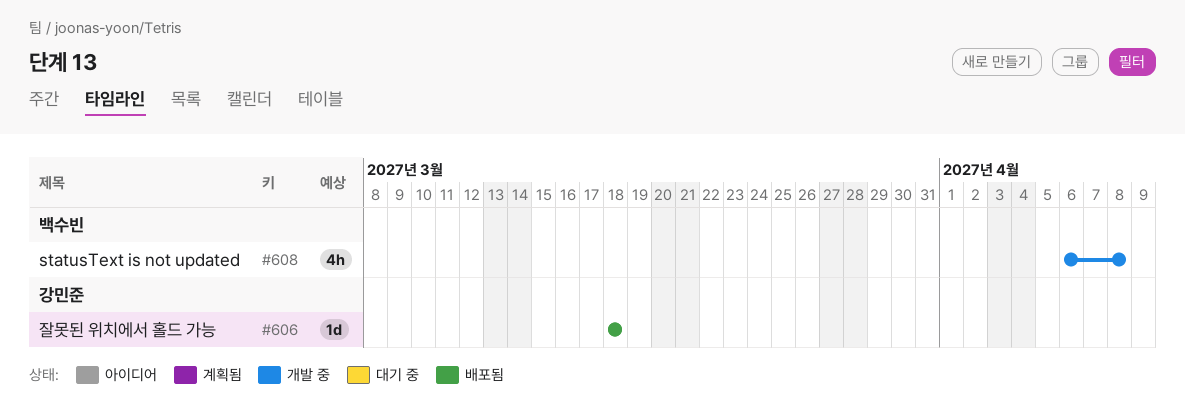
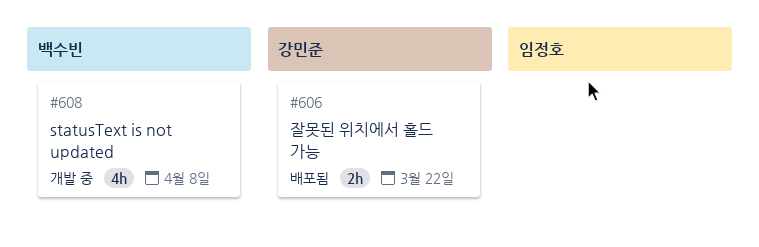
#606, estimate: 1d -> 2h
#606, due: Mar 18 -> Mar 22

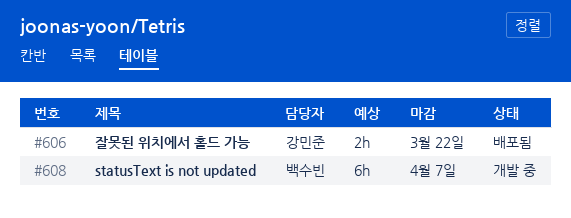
#608, estimate: 4h -> 6h
#608, due: Apr 8 -> Apr 7

